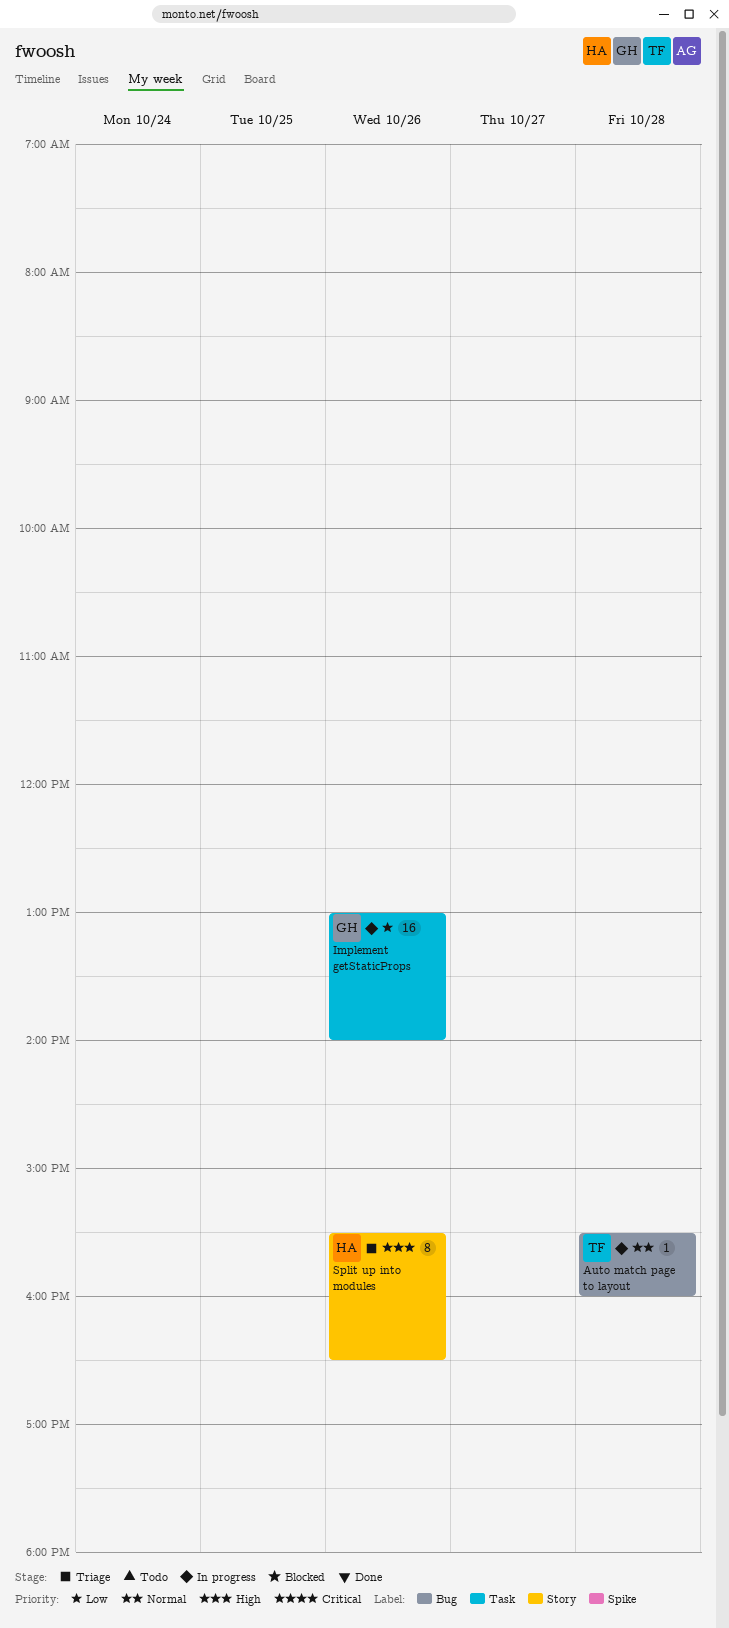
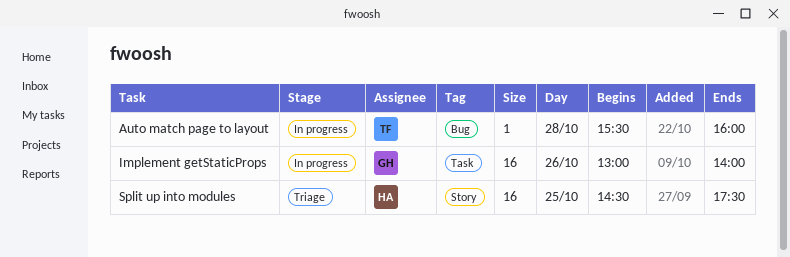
Split up into modules, estimate: 8 -> 16
Split up into modules, day: Oct 26 -> Oct 25
Split up into modules, begins: 15:30 -> 14:30
Split up into modules, ends: 16:30 -> 17:30

